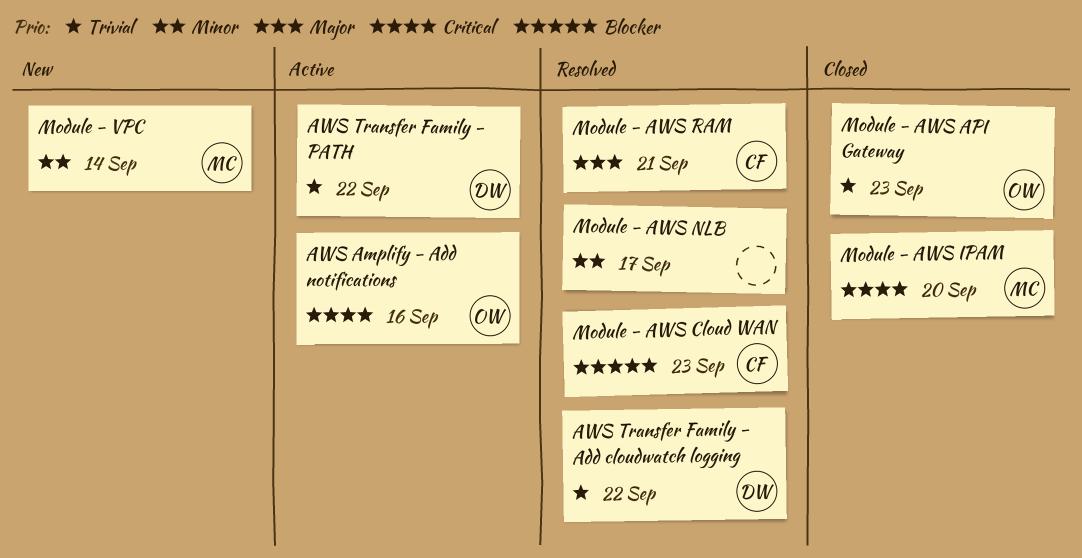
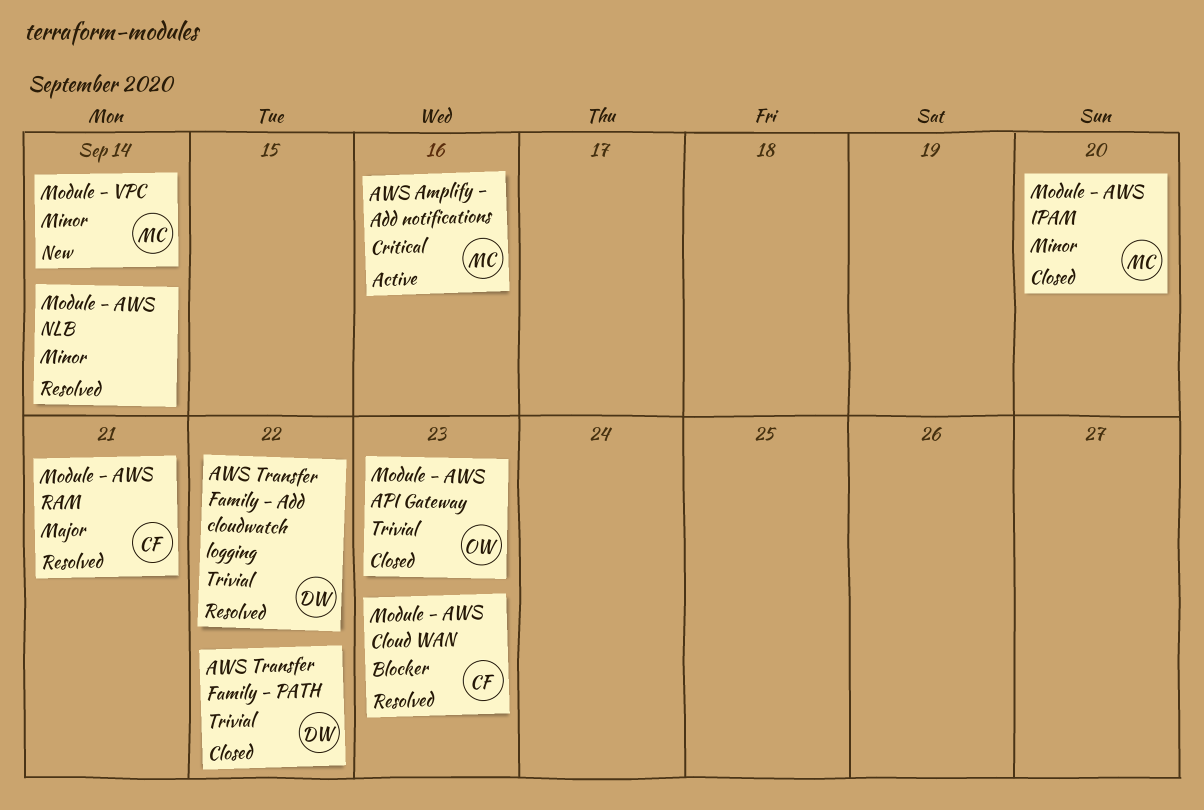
AWS Amplify - Add notifications, owner: OW -> MC
AWS Transfer Family - PATH, status: Active -> Closed
Module - AWS IPAM, priority: Critical -> Minor
Module - AWS NLB, due: Sep 17 -> Sep 14

